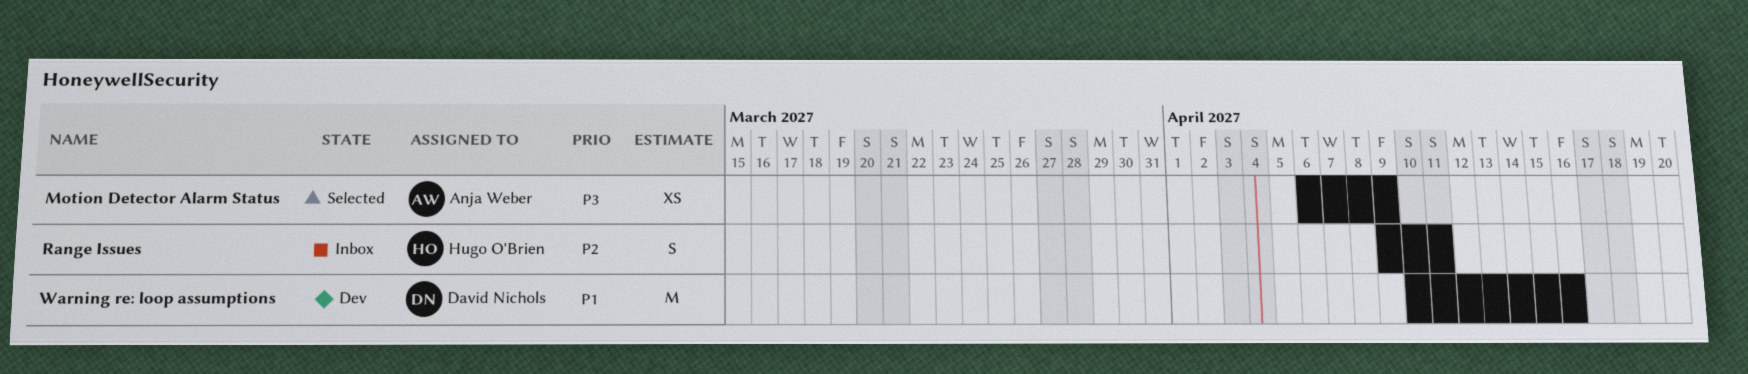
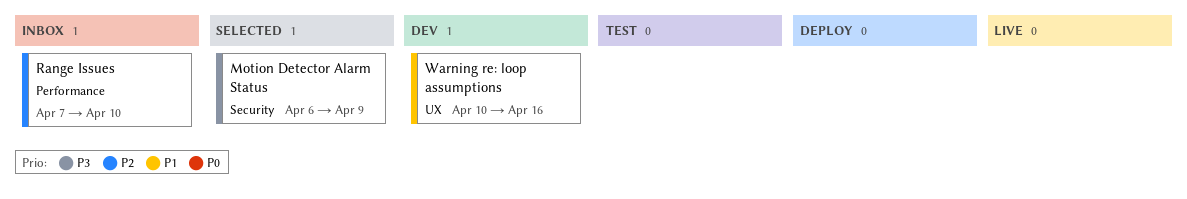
Range Issues, start: Apr 9 -> Apr 7
Range Issues, due: Apr 11 -> Apr 10

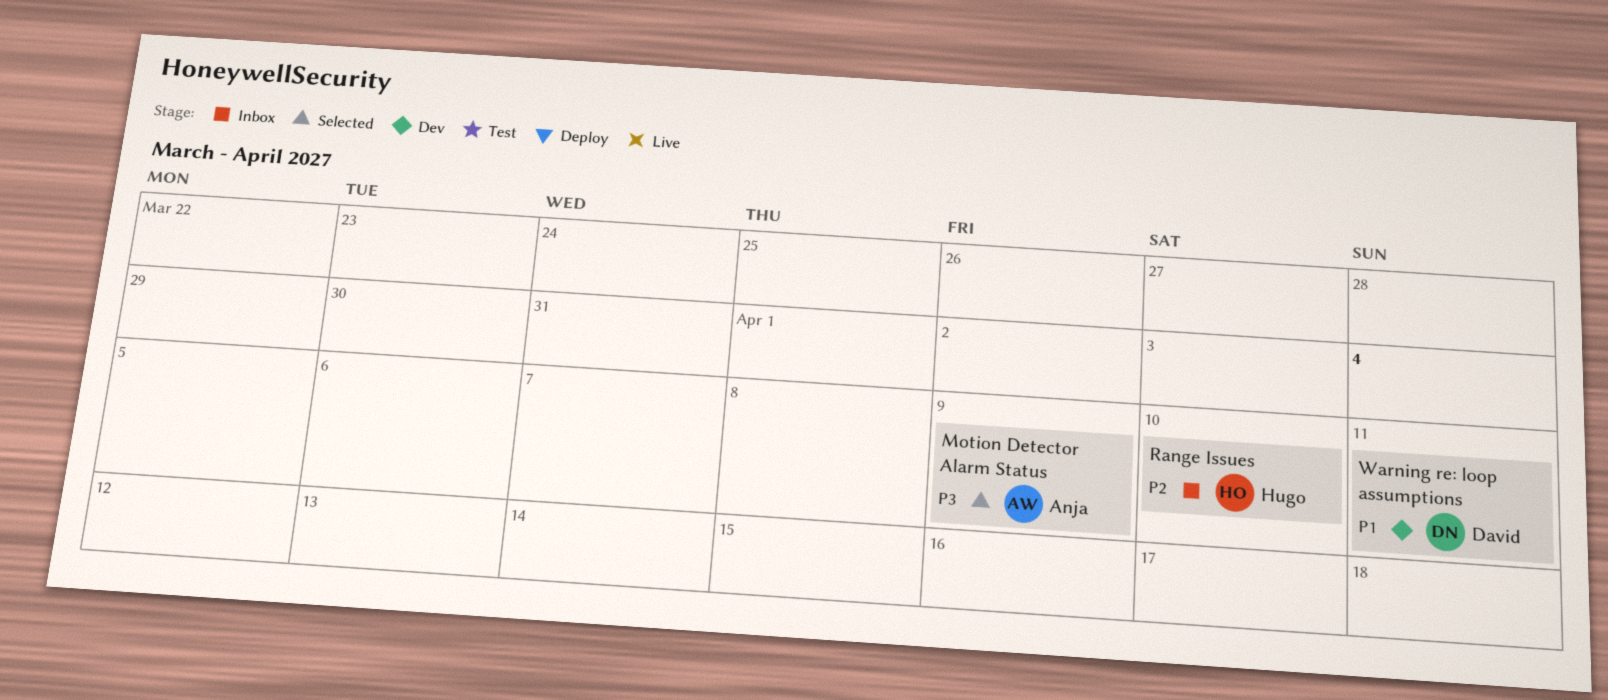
Warning re: loop assumptions, due: Apr 16 -> Apr 11

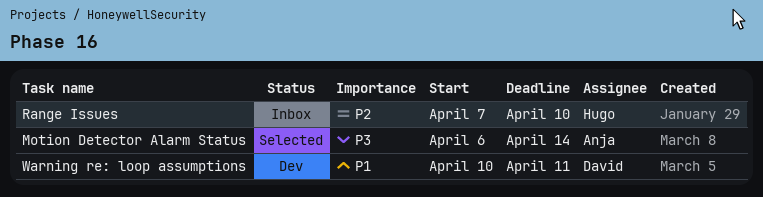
Motion Detector Alarm Status, due: Apr 9 -> Apr 14

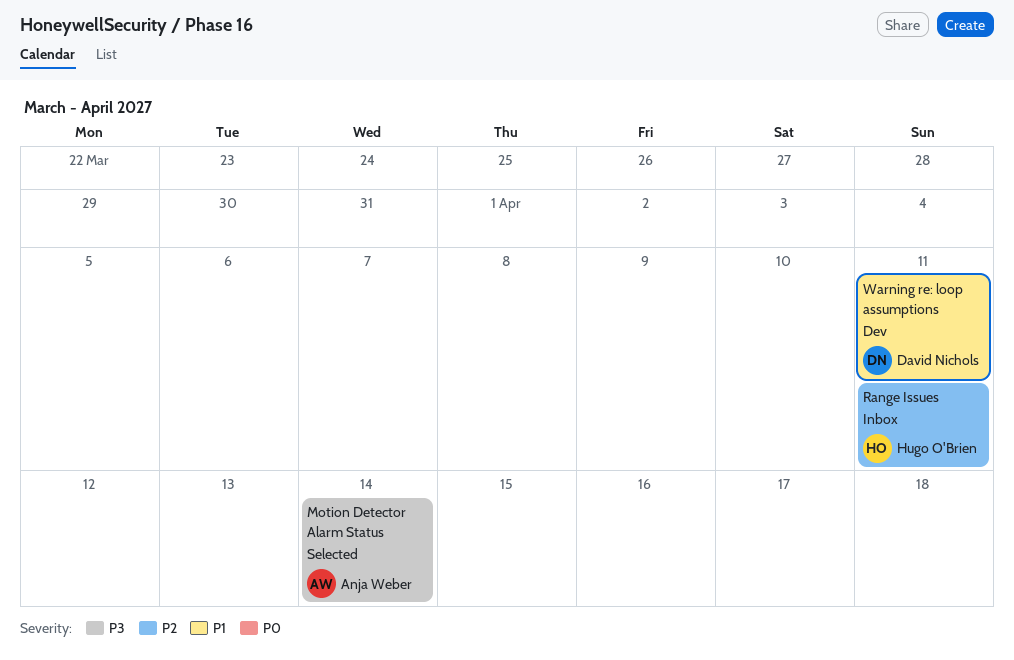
Range Issues, due: Apr 10 -> Apr 11

